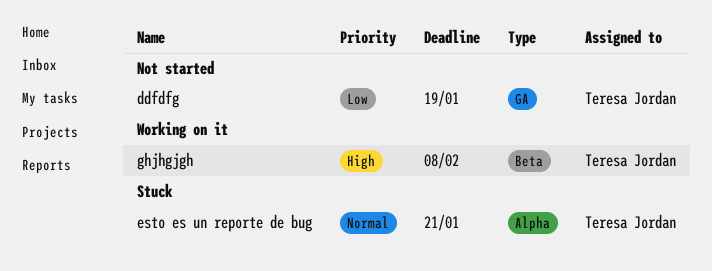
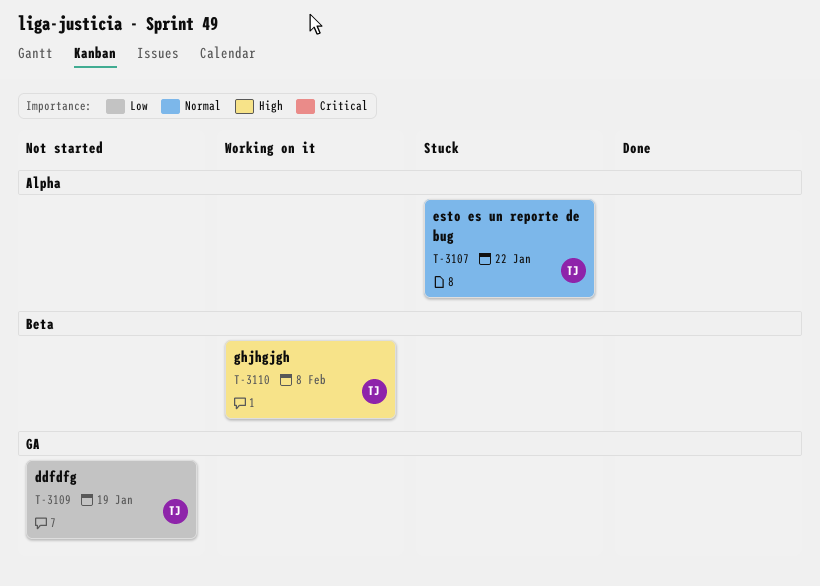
esto es un reporte de bug, due: Jan 21 -> Jan 22

